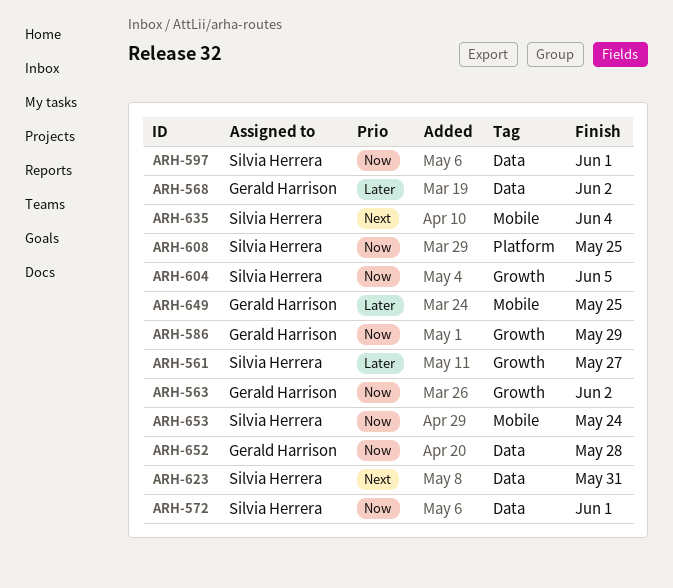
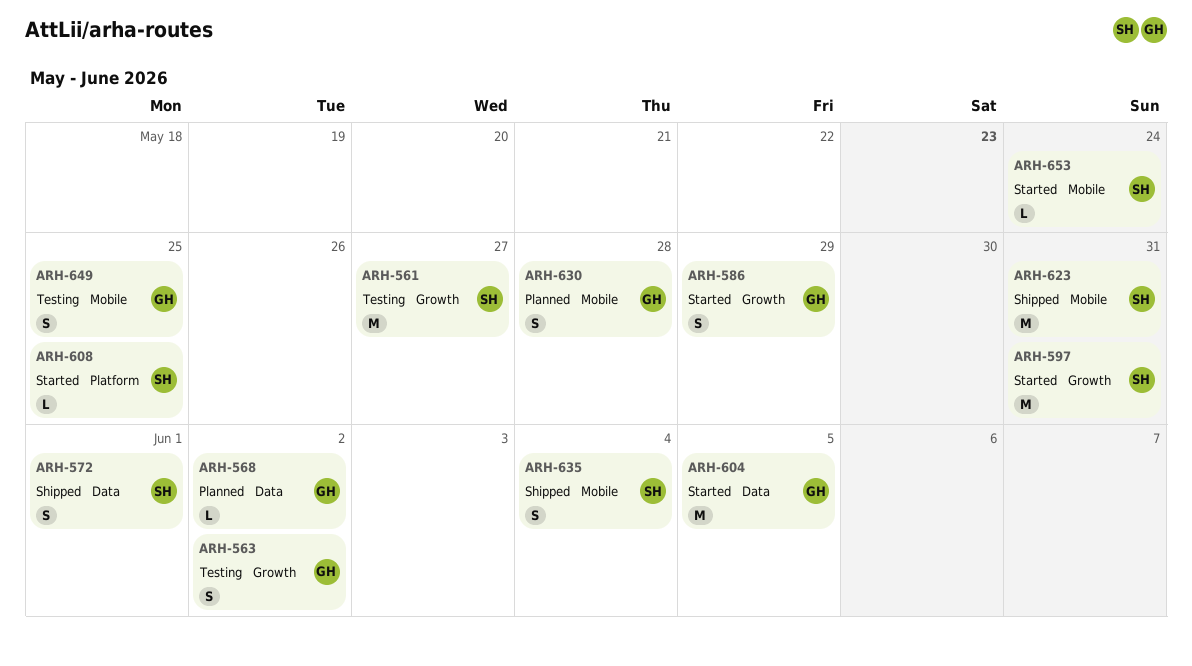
ARH-597, label: Data -> Growth
ARH-597, due: Jun 1 -> May 31
ARH-604, owner: Silvia Herrera -> Gerald Harrison
ARH-604, label: Growth -> Data
ARH-623, label: Data -> Mobile
ARH-630: none -> present
ARH-652: present -> none

